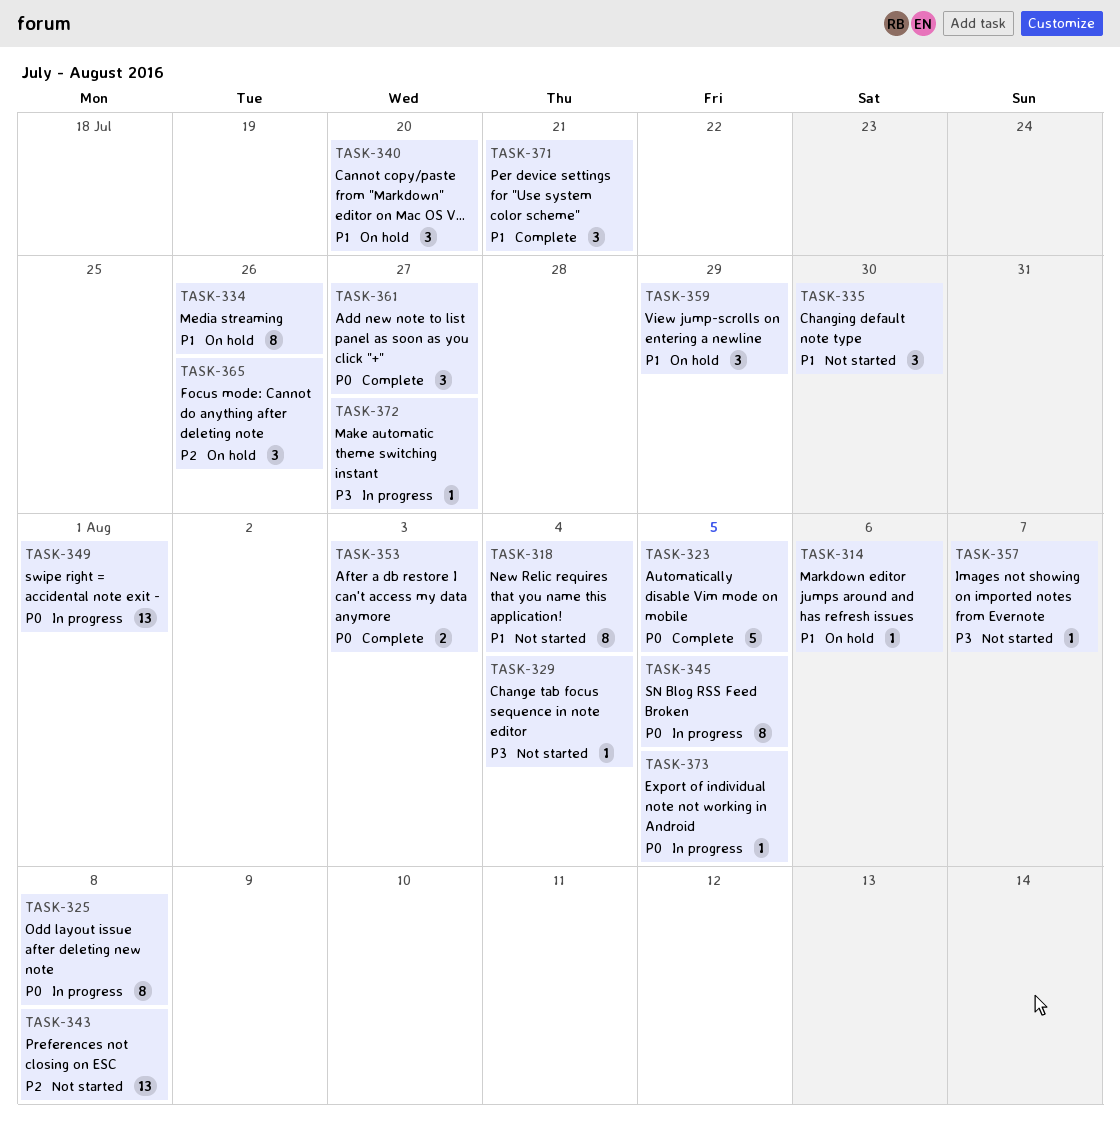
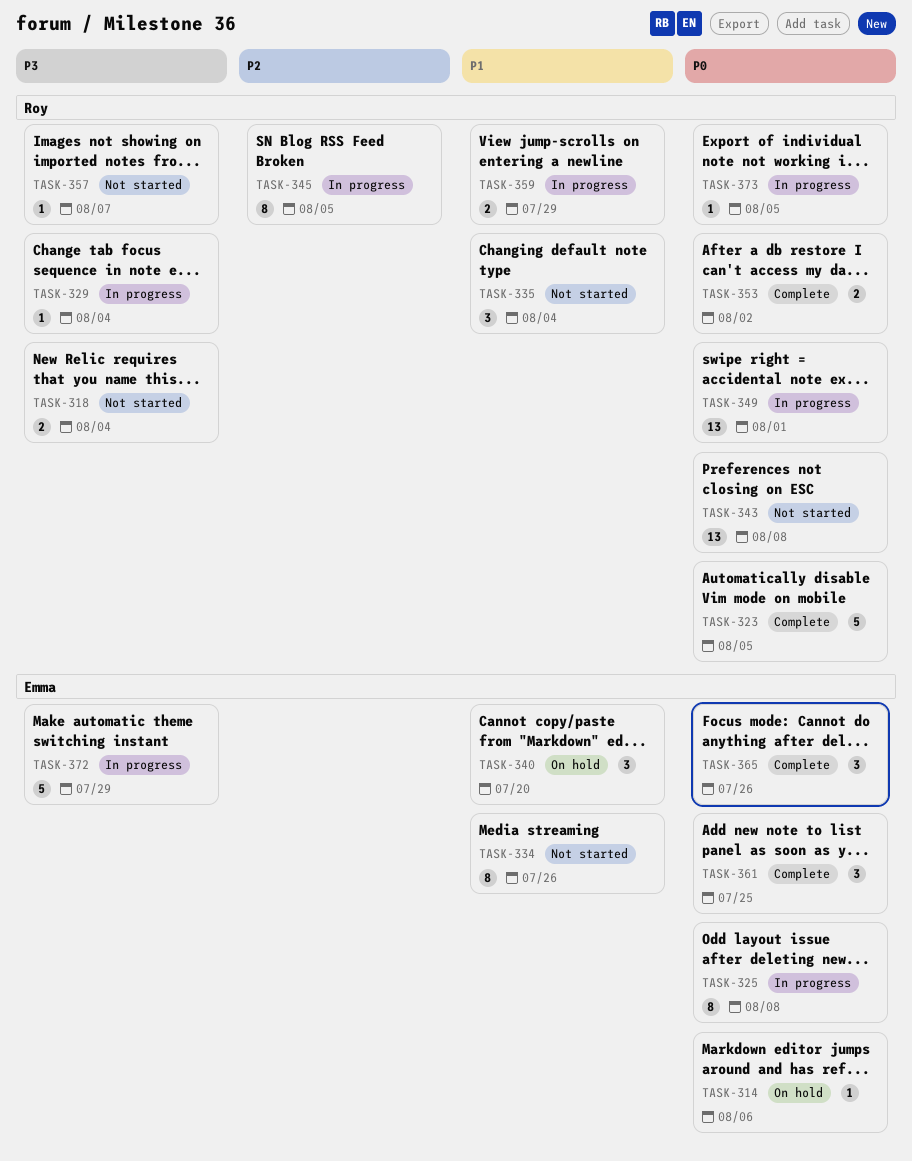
TASK-314, priority: P1 -> P0
TASK-318, priority: P1 -> P3
TASK-318, estimate: 8 -> 2
TASK-329, status: Not started -> In progress
TASK-334, status: On hold -> Not started
TASK-335, due: Jul 30 -> Aug 4
TASK-343, priority: P2 -> P0
TASK-345, priority: P0 -> P2
TASK-353, due: Aug 3 -> Aug 2
TASK-359, status: On hold -> In progress
TASK-359, estimate: 3 -> 2
TASK-361, due: Jul 27 -> Jul 25
TASK-365, status: On hold -> Complete
TASK-365, priority: P2 -> P0
TASK-371: present -> none
TASK-372, estimate: 1 -> 5
TASK-372, due: Jul 27 -> Jul 29

